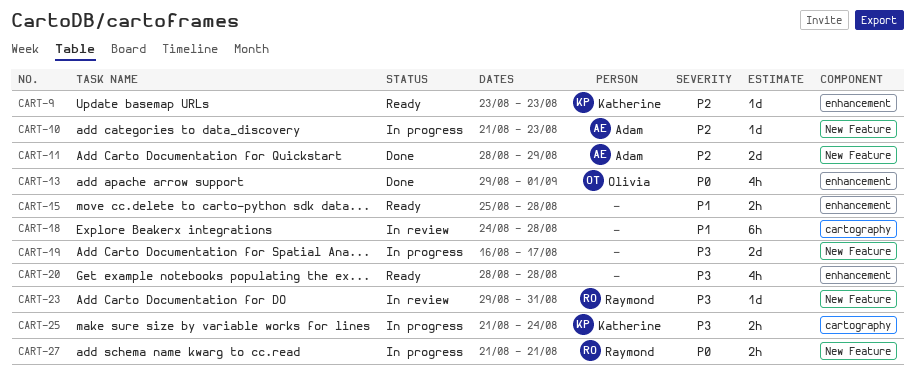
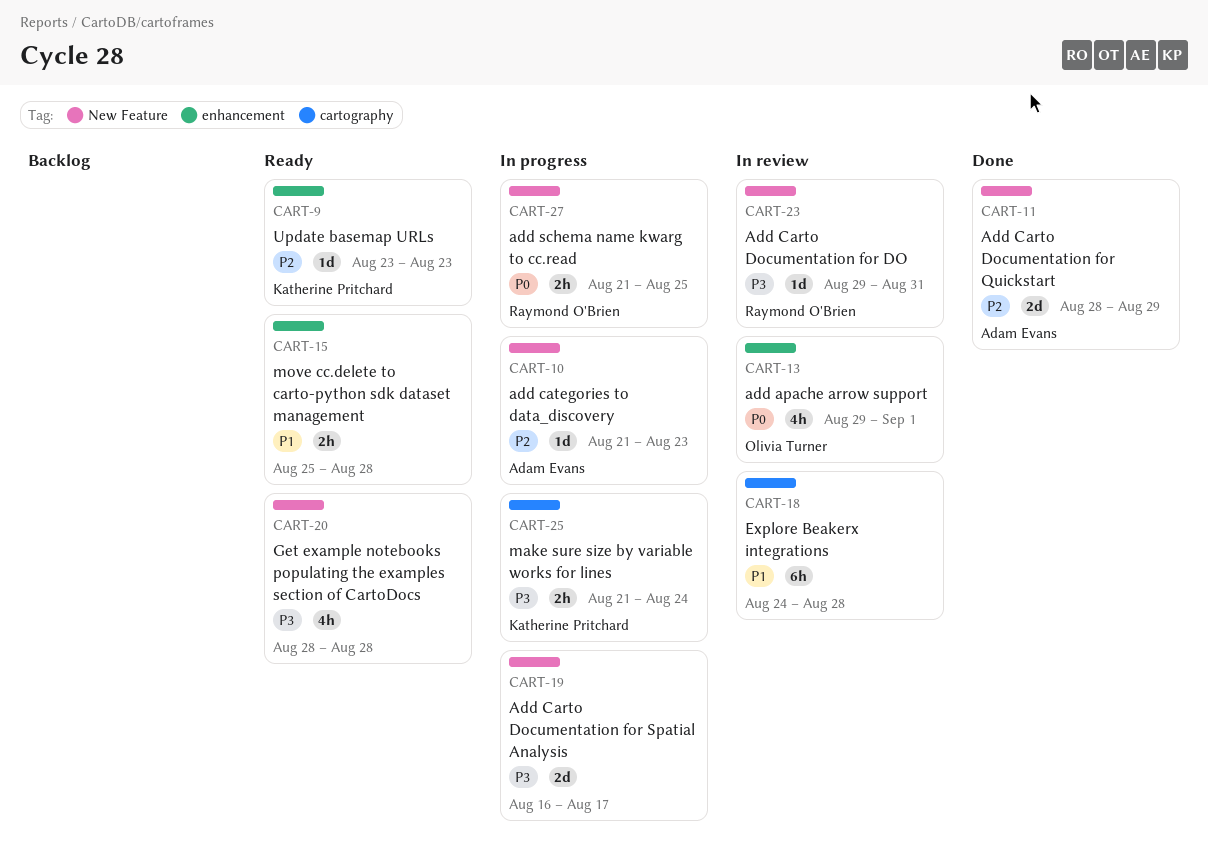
CART-13, status: Done -> In review
CART-20, label: enhancement -> New Feature
CART-27, due: Aug 21 -> Aug 25

